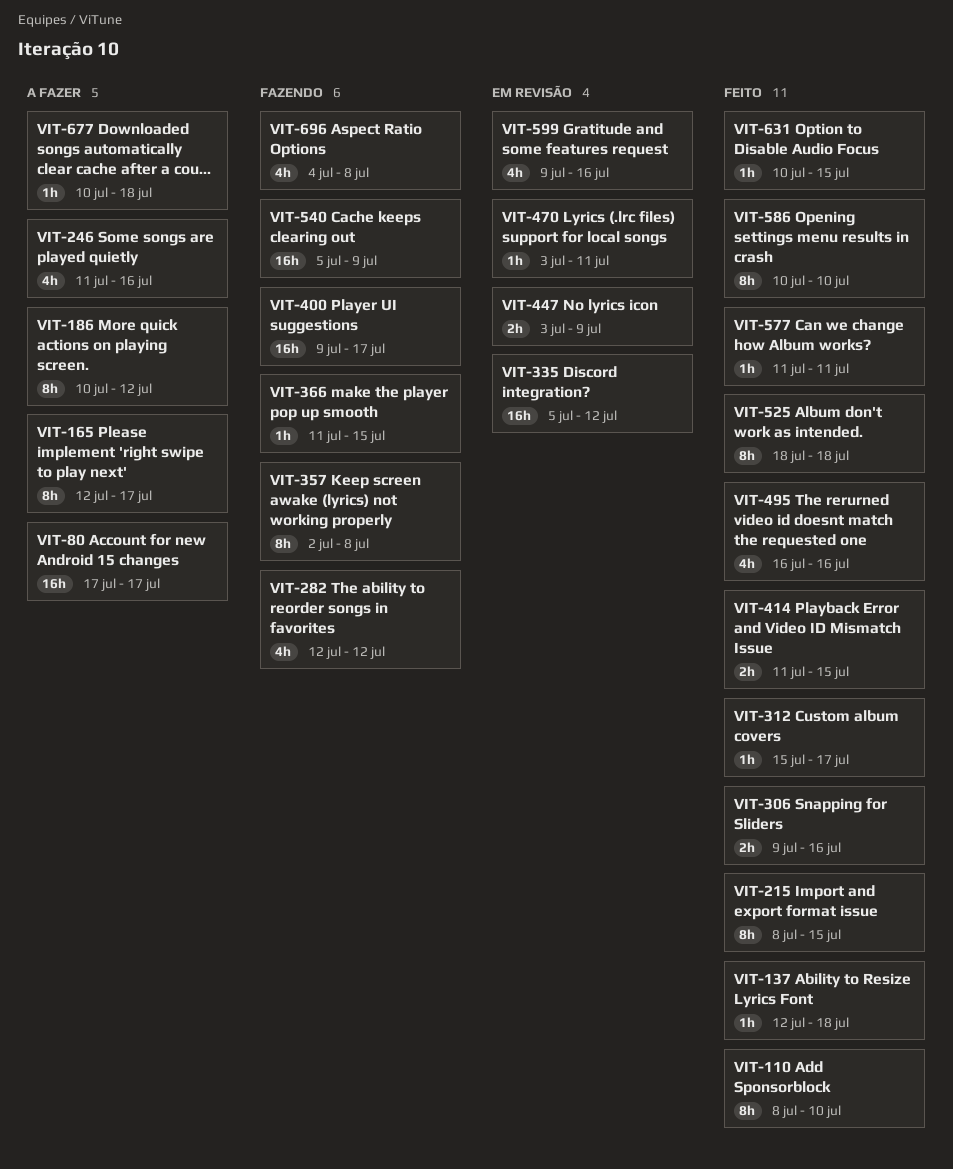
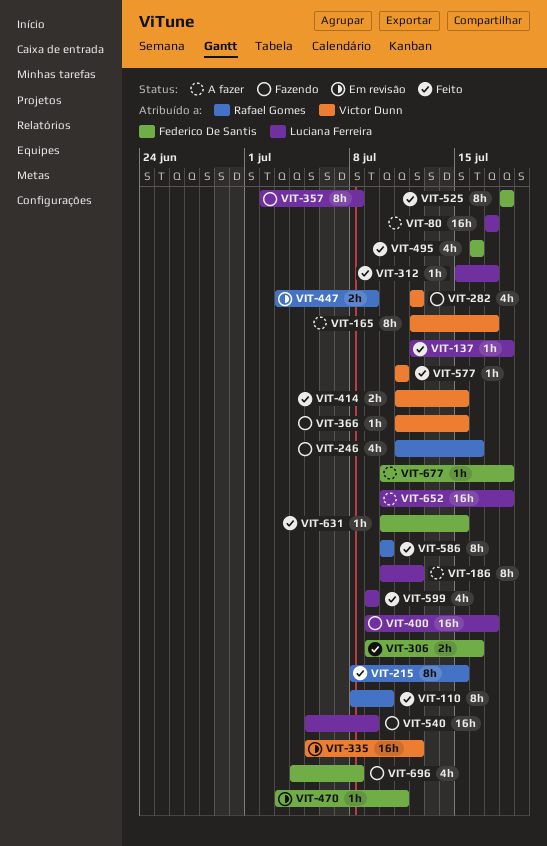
VIT-246, status: A fazer -> Fazendo
VIT-599, status: Em revisão -> Feito
VIT-599, due: Jul 16 -> Jul 9
VIT-652: none -> present

